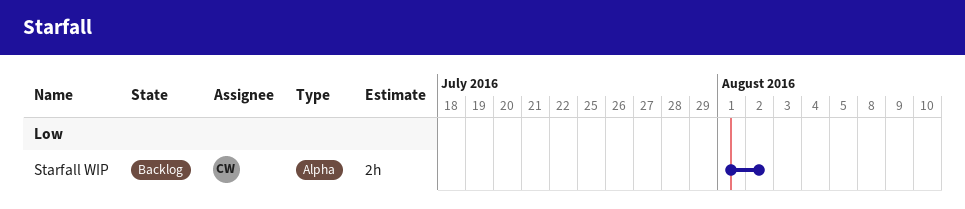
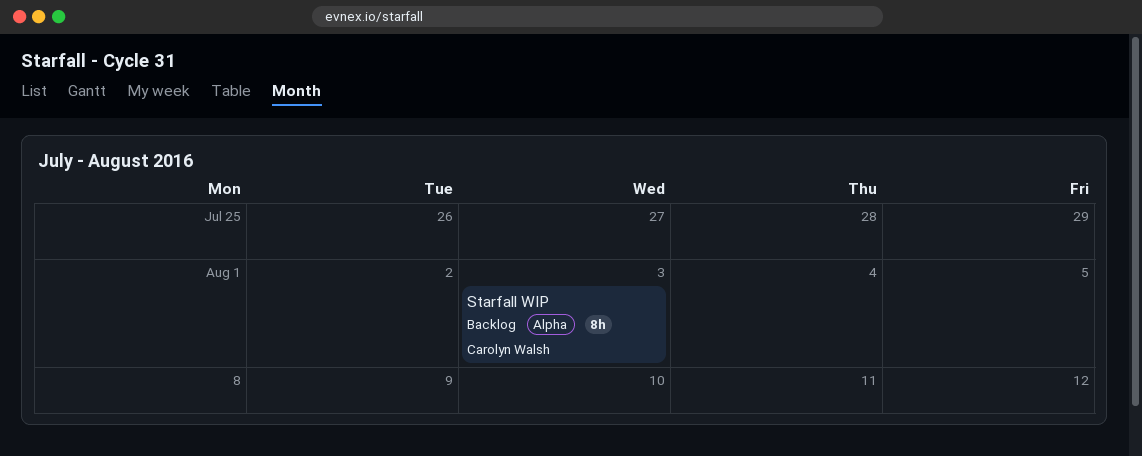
Starfall WIP, estimate: 2h -> 8h
Starfall WIP, due: Aug 2 -> Aug 3

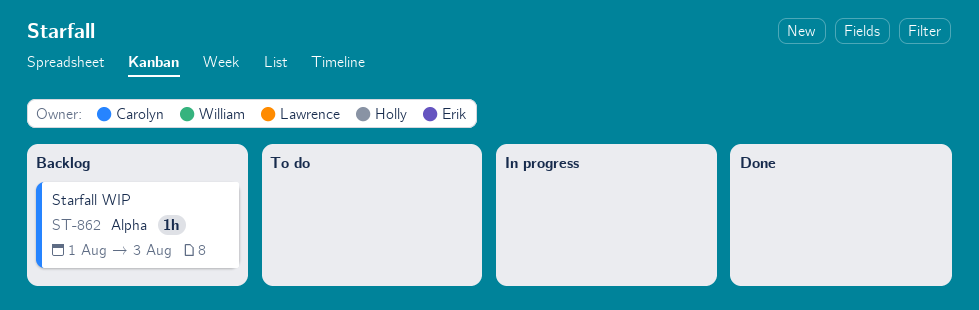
Starfall WIP, estimate: 8h -> 1h

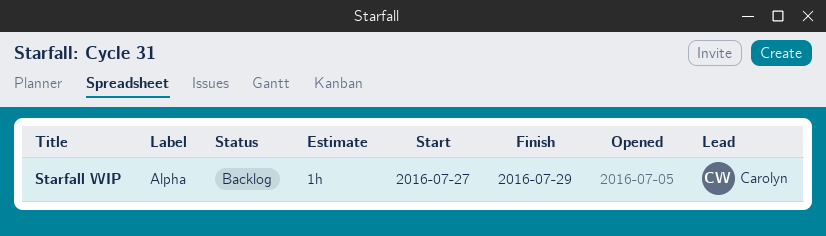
Starfall WIP, start: Aug 1 -> Jul 27
Starfall WIP, due: Aug 3 -> Jul 29

